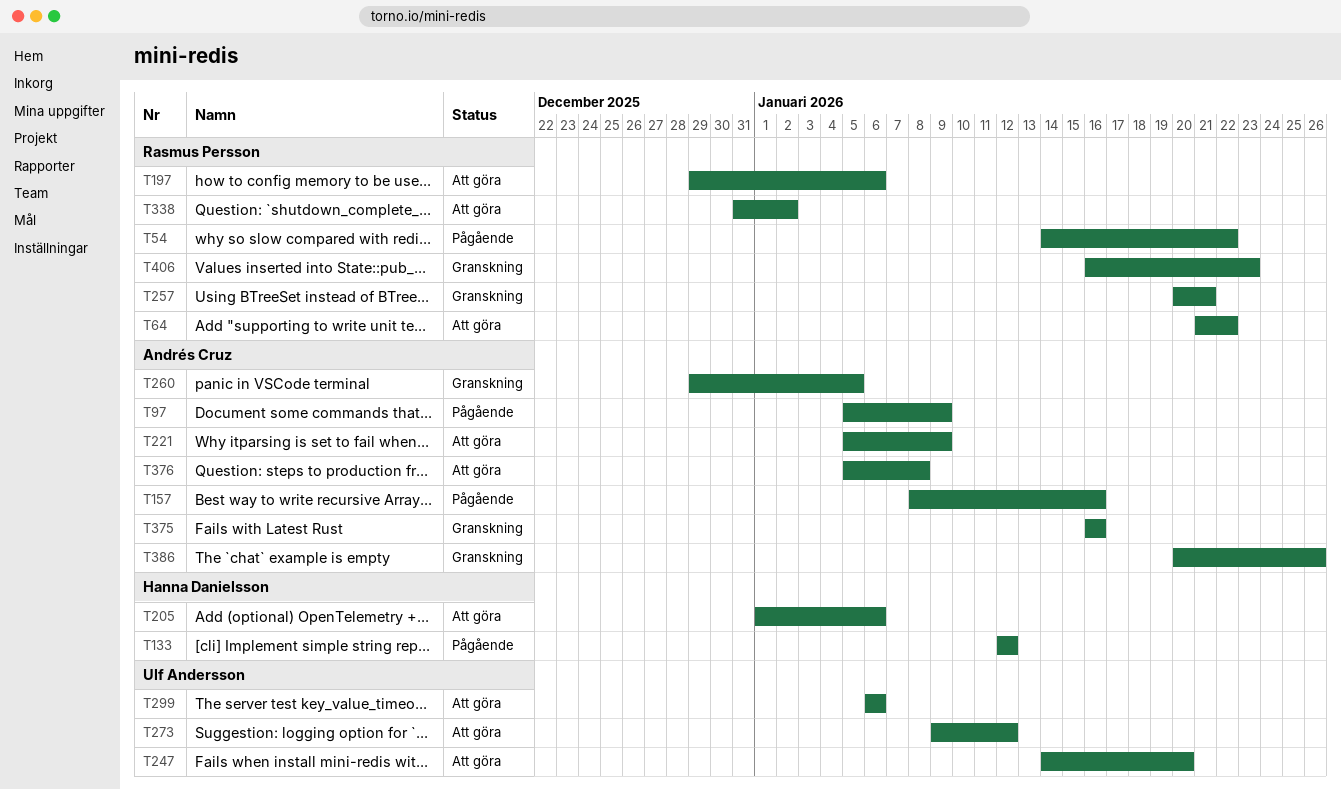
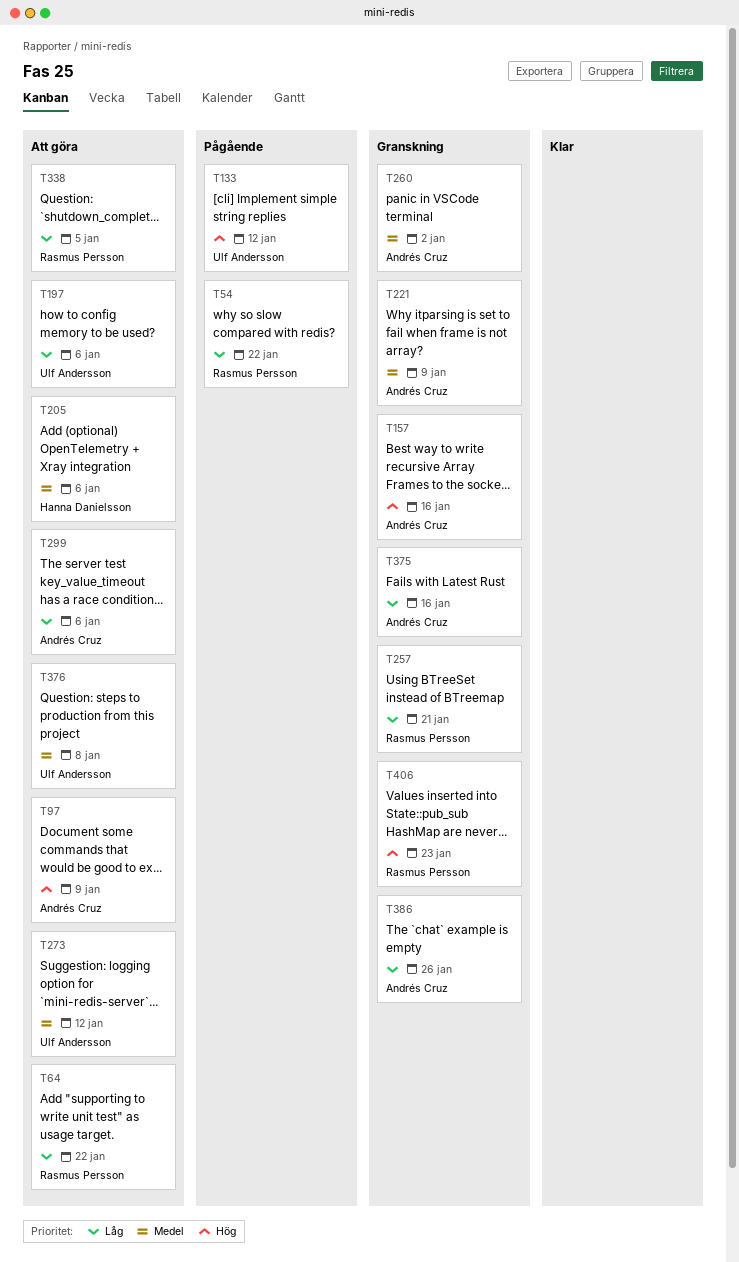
T97, status: Pågående -> Att göra
T133, owner: Hanna Danielsson -> Ulf Andersson
T157, status: Pågående -> Granskning
T197, owner: Rasmus Persson -> Ulf Andersson
T221, status: Att göra -> Granskning
T247: present -> none
T260, due: Jan 5 -> Jan 2
T299, owner: Ulf Andersson -> Andrés Cruz
T338, due: Jan 2 -> Jan 5
T376, owner: Andrés Cruz -> Ulf Andersson

